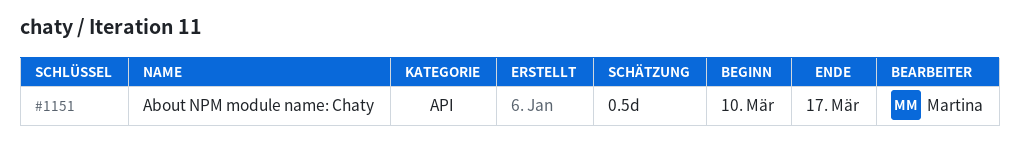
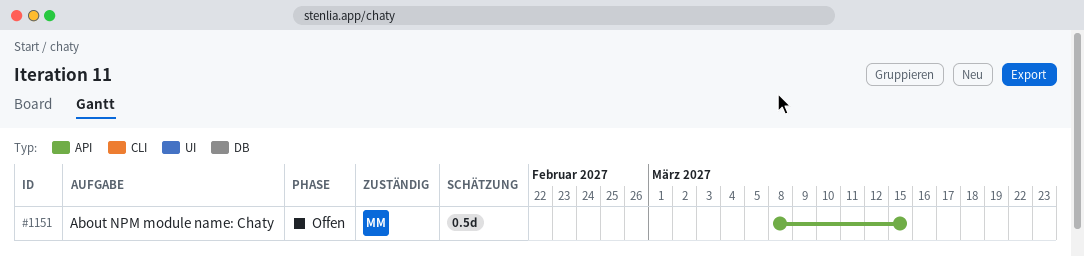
#1151, start: Mar 10 -> Mar 8
#1151, due: Mar 17 -> Mar 15

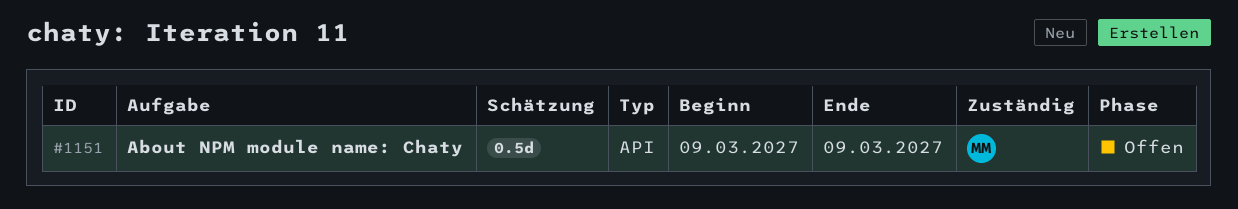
#1151, start: Mar 8 -> Mar 9
#1151, due: Mar 15 -> Mar 9

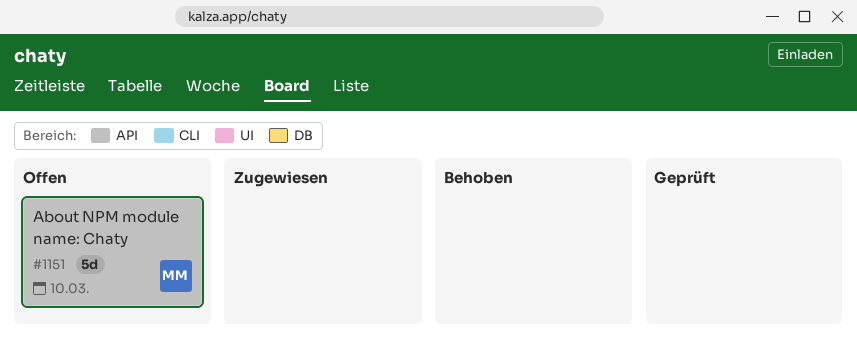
#1151, estimate: 0.5d -> 5d
#1151, due: Mar 9 -> Mar 10

